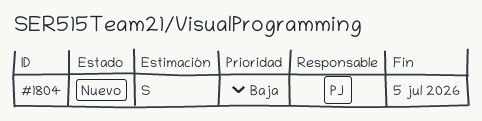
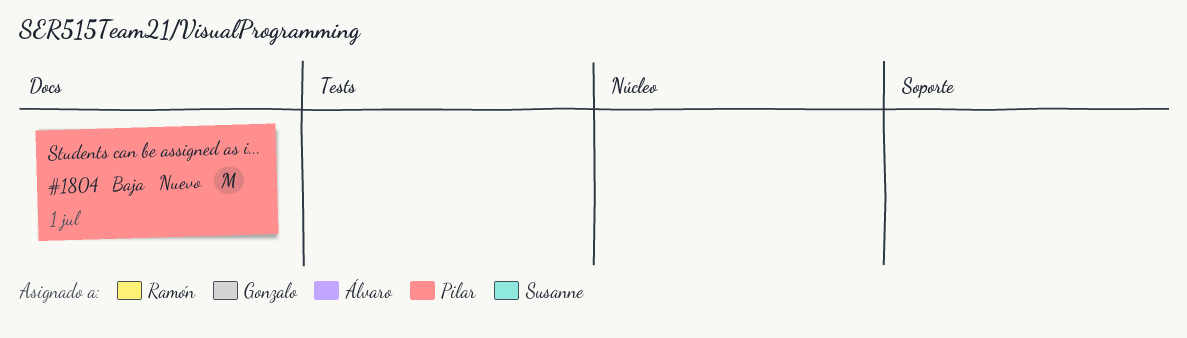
#1804, estimate: S -> M
#1804, due: Jul 5 -> Jul 1

